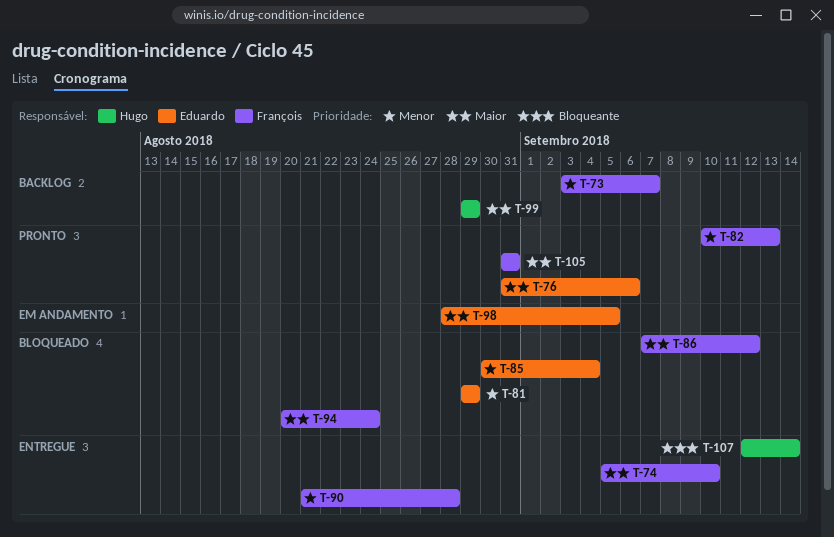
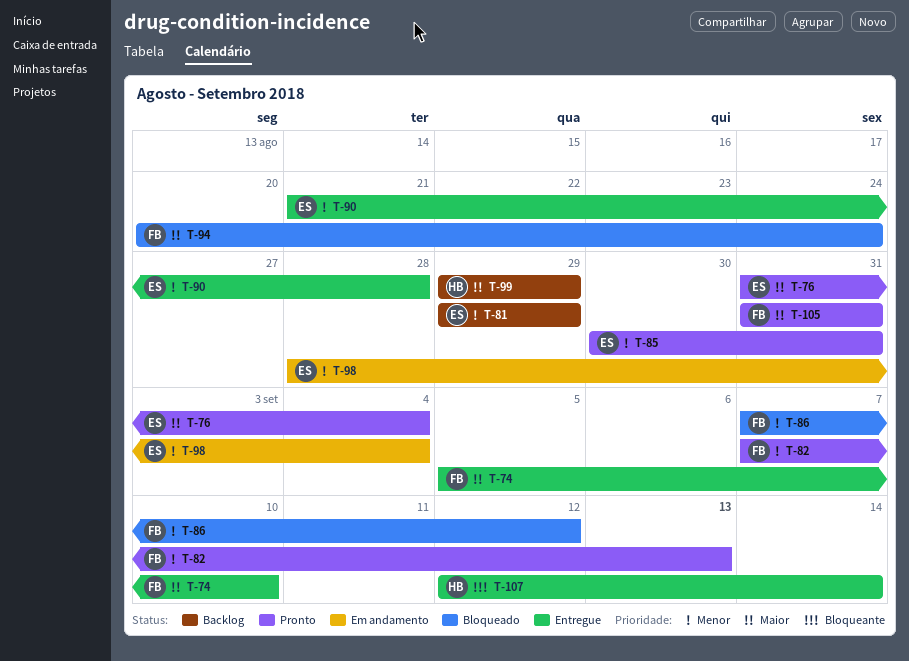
T-73: present -> none
T-76, due: Sep 6 -> Sep 4
T-81, status: Bloqueado -> Backlog
T-82, start: Sep 10 -> Sep 7
T-85, status: Bloqueado -> Pronto
T-85, due: Sep 4 -> Aug 31
T-86, priority: Maior -> Menor
T-90, owner: François -> Eduardo
T-98, priority: Maior -> Menor
T-98, due: Sep 5 -> Sep 4

